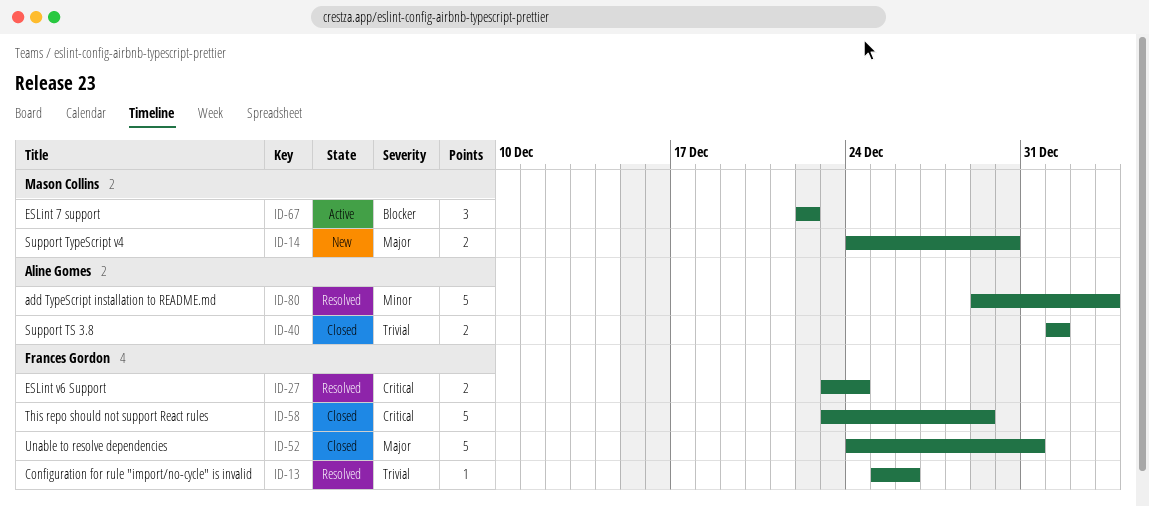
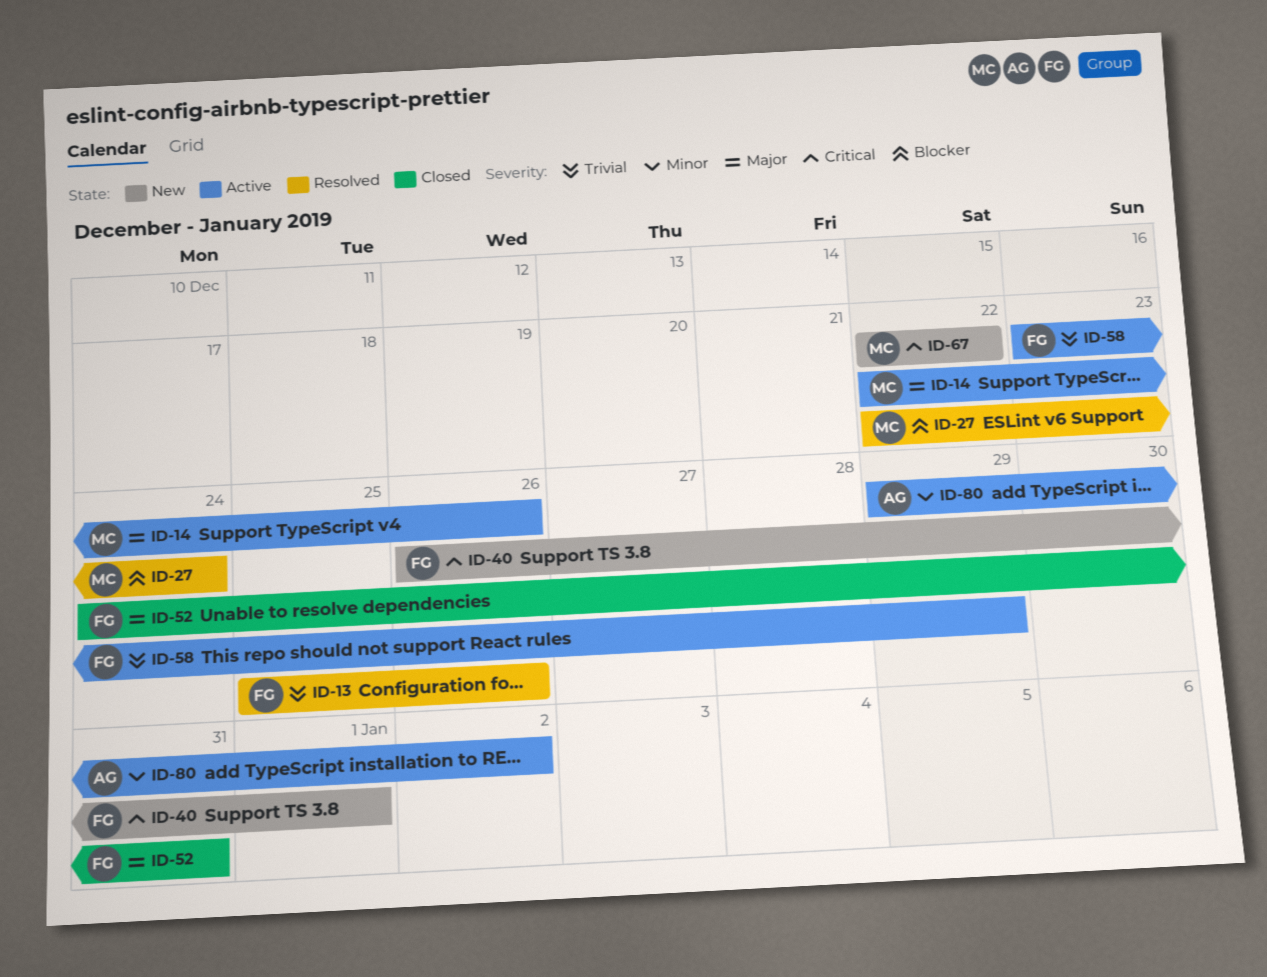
ID-14, status: New -> Active
ID-14, start: Dec 24 -> Dec 22
ID-14, due: Dec 30 -> Dec 26
ID-27, owner: Frances Gordon -> Mason Collins
ID-27, priority: Critical -> Blocker
ID-27, start: Dec 23 -> Dec 22
ID-40, status: Closed -> New
ID-40, owner: Aline Gomes -> Frances Gordon
ID-40, priority: Trivial -> Critical
ID-40, start: Jan 1 -> Dec 26
ID-58, status: Closed -> Active
ID-58, priority: Critical -> Trivial
ID-67, status: Active -> New
ID-67, priority: Blocker -> Critical
ID-80, status: Resolved -> Active
ID-80, due: Jan 3 -> Jan 2

